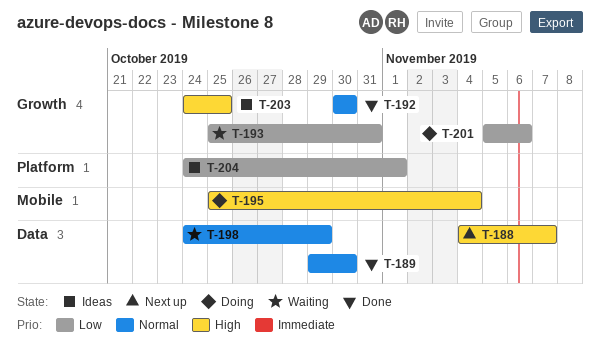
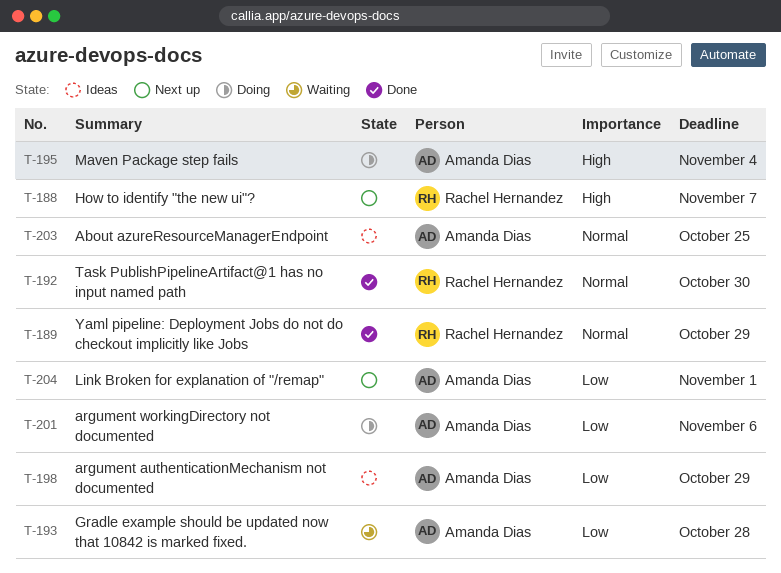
T-189, due: Oct 30 -> Oct 29
T-193, due: Oct 31 -> Oct 28
T-198, status: Waiting -> Ideas
T-198, priority: Normal -> Low
T-203, priority: High -> Normal
T-204, status: Ideas -> Next up

